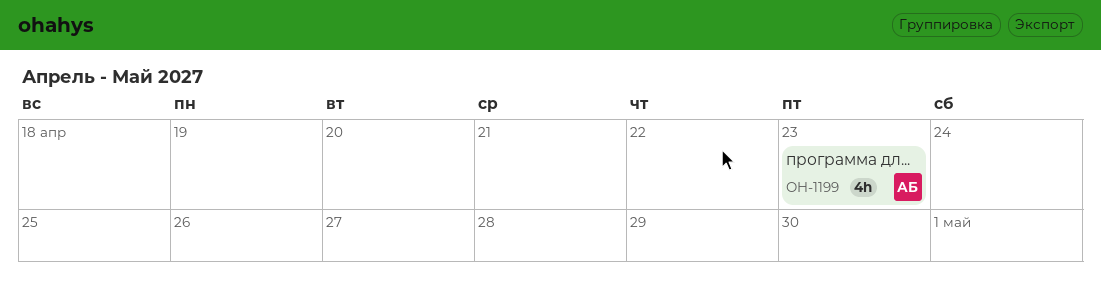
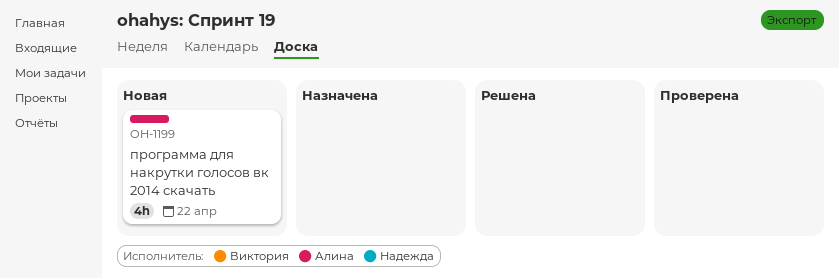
OH-1199, due: Apr 23 -> Apr 22

